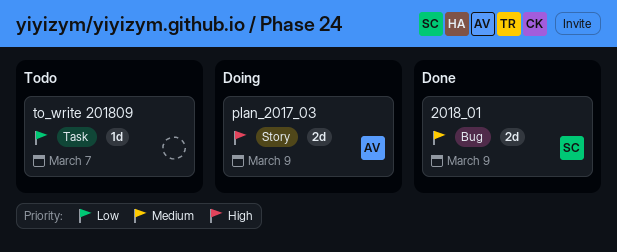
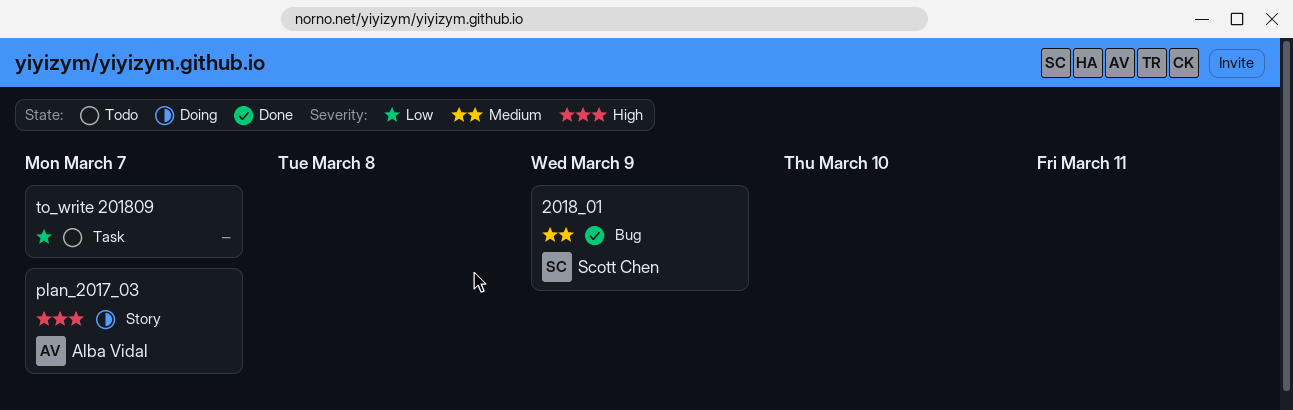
plan_2017_03, due: Mar 9 -> Mar 7

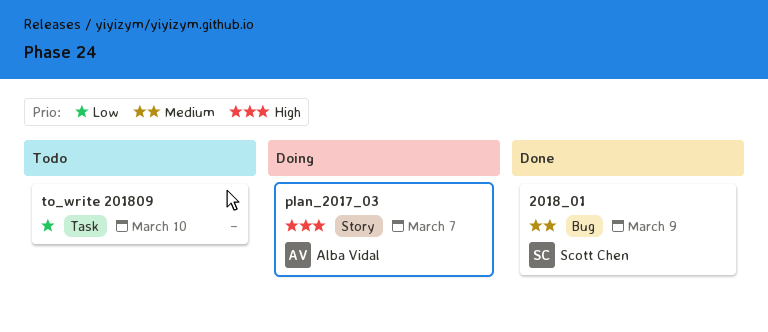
to_write 201809, due: Mar 7 -> Mar 10

